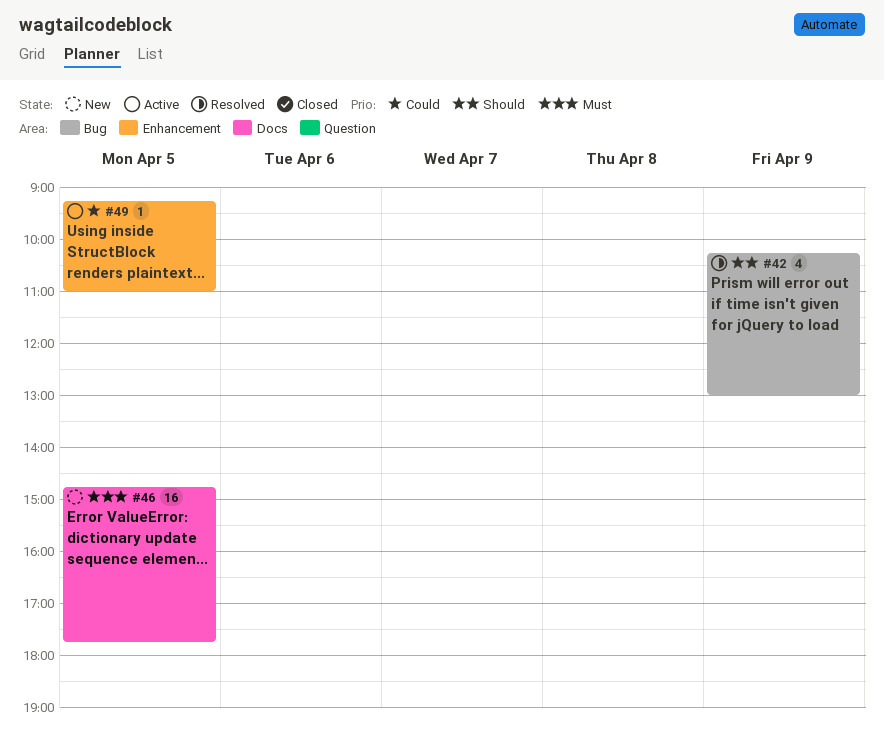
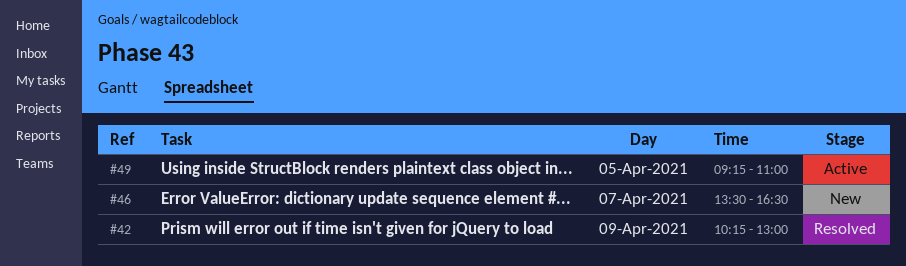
#46, day: Apr 5 -> Apr 7
#46, begins: 14:45 -> 13:30
#46, ends: 17:45 -> 16:30

